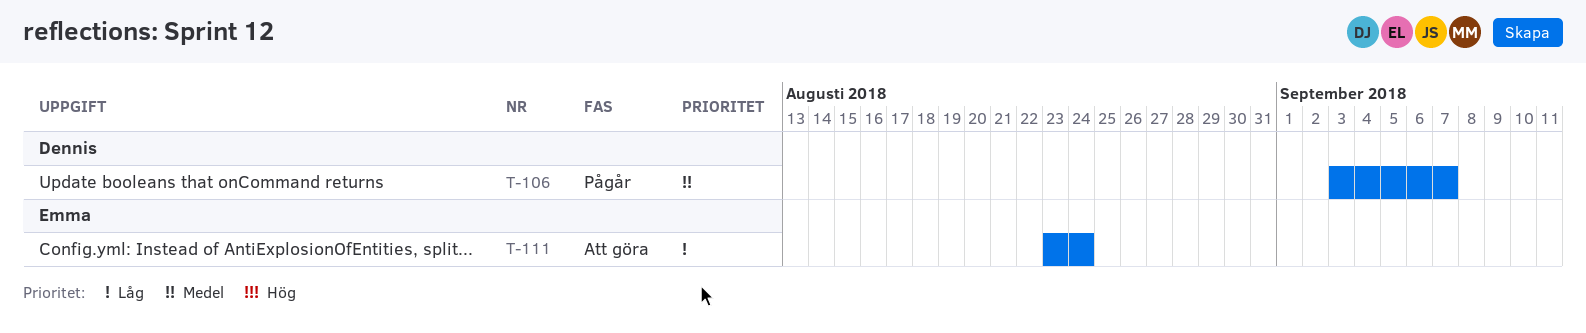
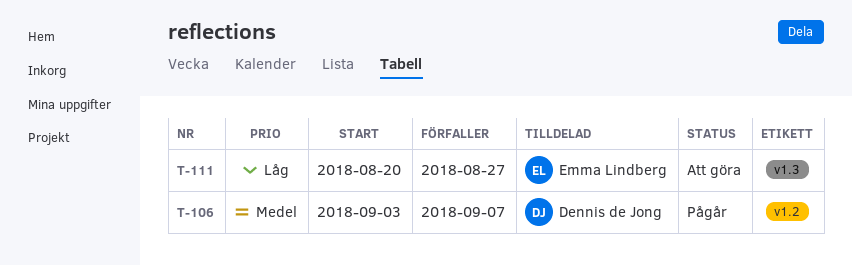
T-111, start: Aug 23 -> Aug 20
T-111, due: Aug 24 -> Aug 27

